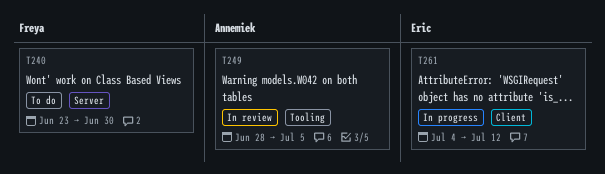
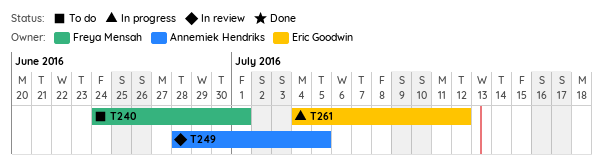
T240, start: Jun 23 -> Jun 24
T240, due: Jun 30 -> Jul 1

